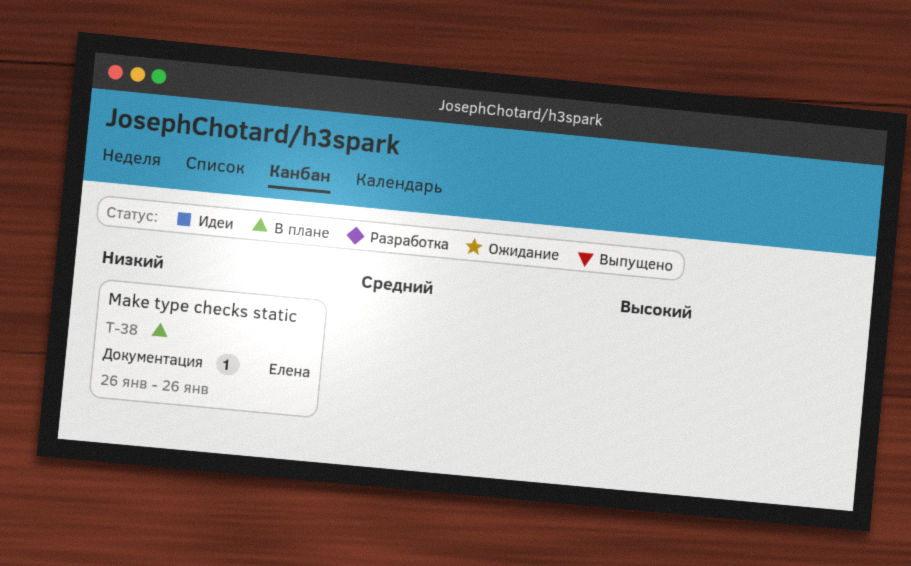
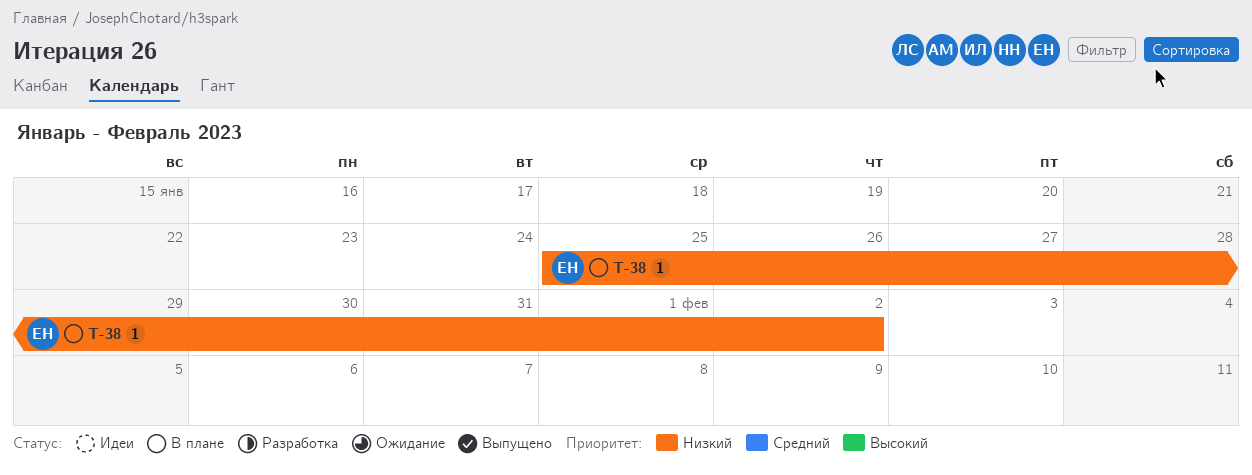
T-38, start: Jan 26 -> Jan 25
T-38, due: Jan 26 -> Feb 2

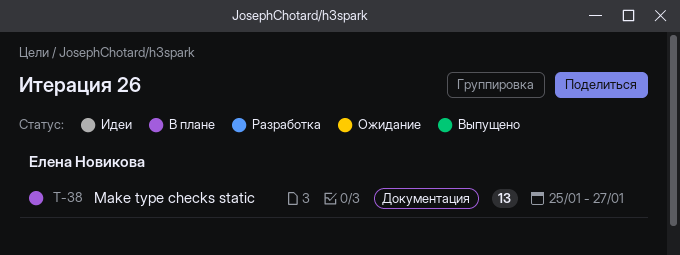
T-38, estimate: 1 -> 13
T-38, due: Feb 2 -> Jan 27

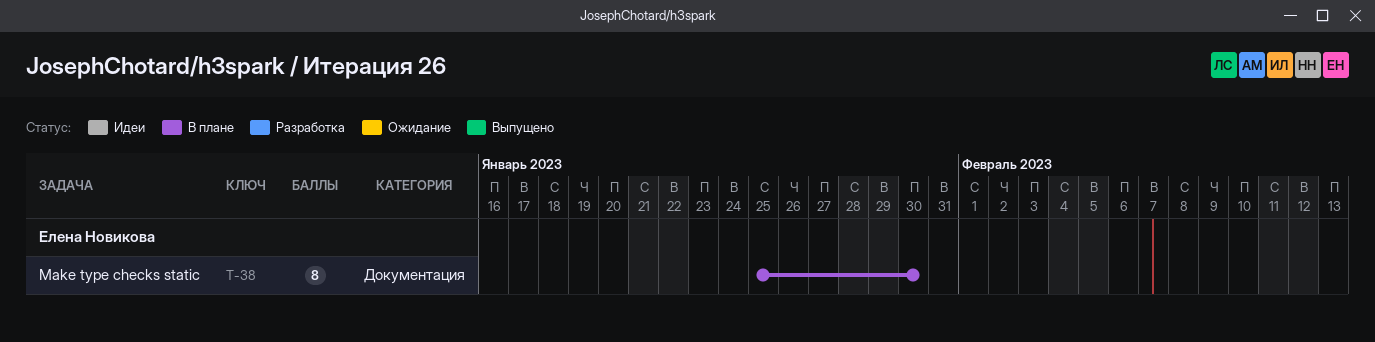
T-38, estimate: 13 -> 8
T-38, due: Jan 27 -> Jan 30

